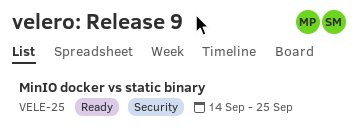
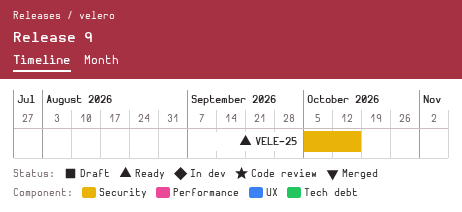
VELE-25, start: Sep 14 -> Oct 5
VELE-25, due: Sep 25 -> Oct 16

